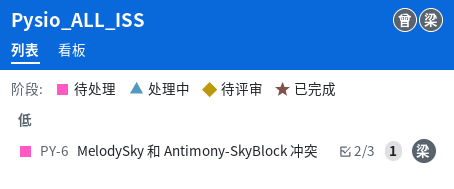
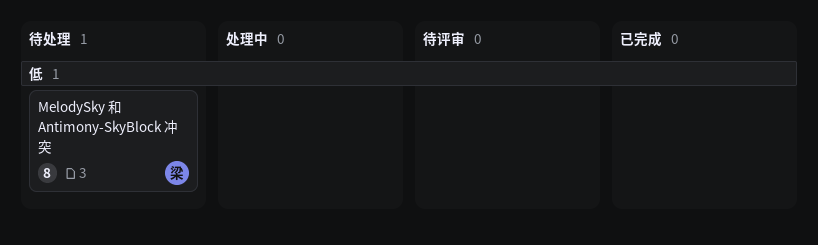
MelodySky 和 Antimony-SkyBlock 冲突, estimate: 1 -> 8

